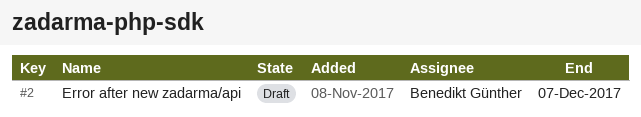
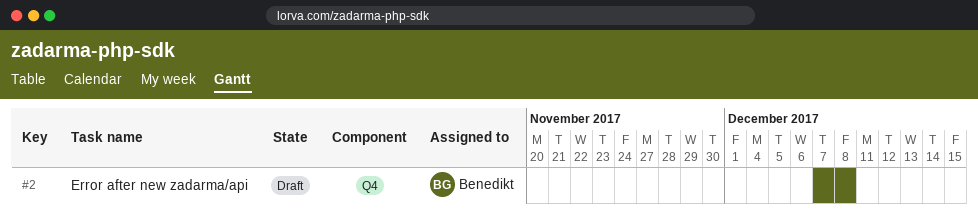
#2, due: Dec 7 -> Dec 8

